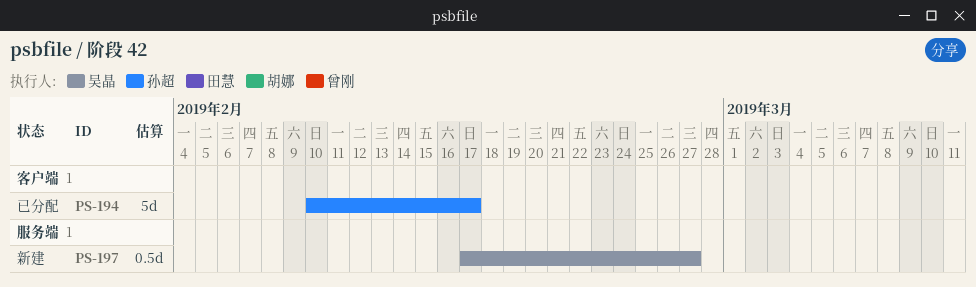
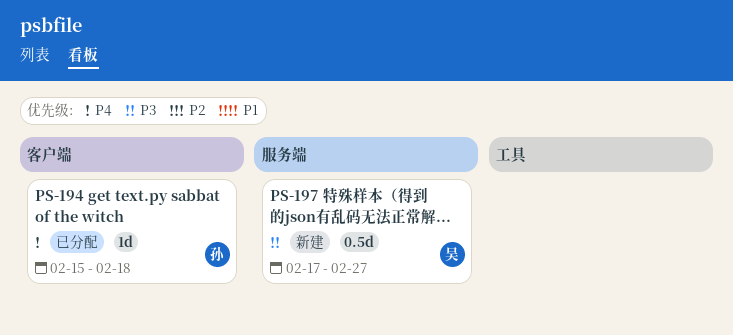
PS-194, estimate: 5d -> 1d
PS-194, start: Feb 10 -> Feb 15
PS-194, due: Feb 17 -> Feb 18

